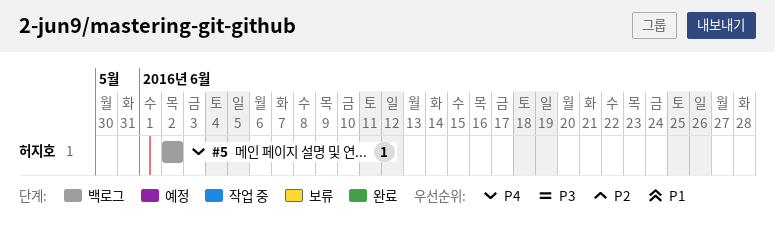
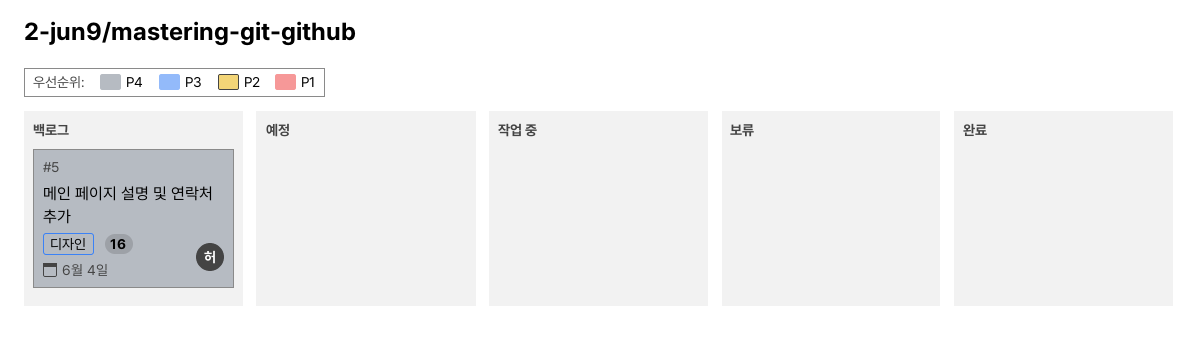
#5, estimate: 1 -> 16
#5, due: Jun 2 -> Jun 4

